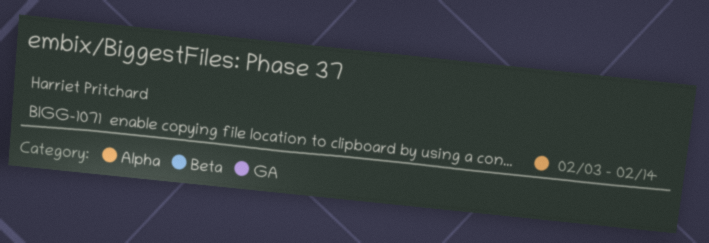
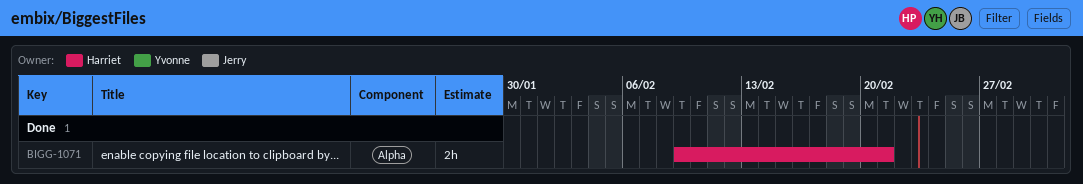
BIGG-1071, start: Feb 3 -> Feb 9
BIGG-1071, due: Feb 14 -> Feb 21

